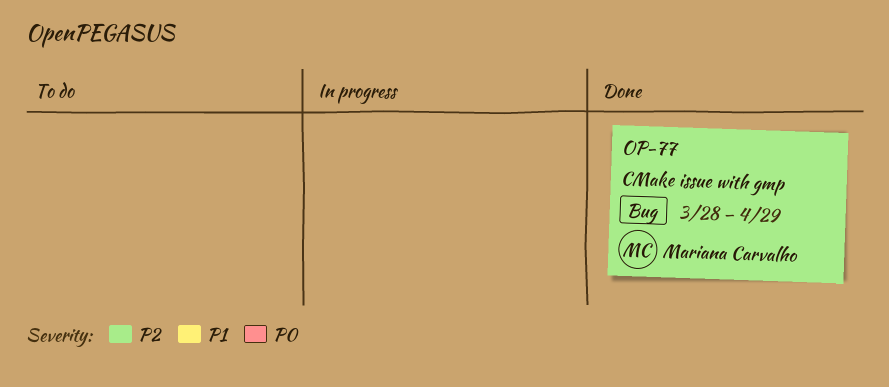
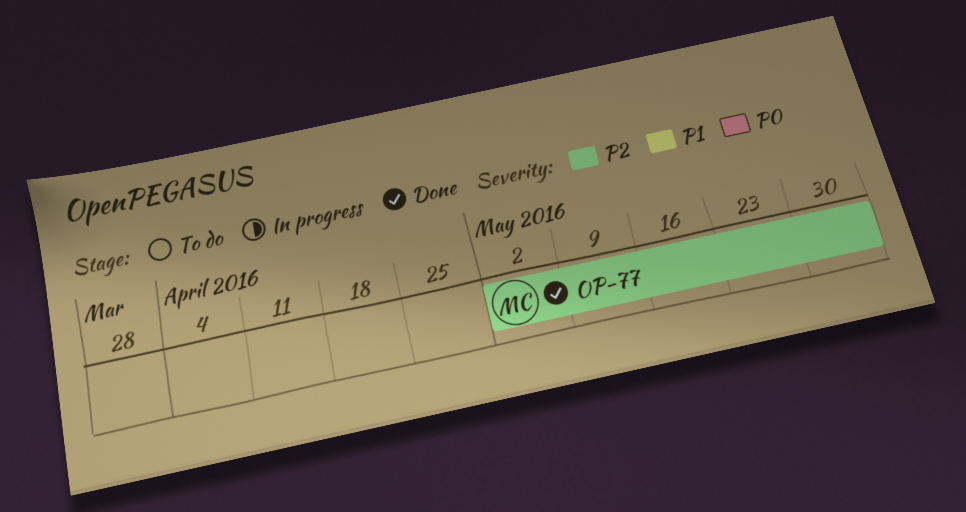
OP-77, start: Mar 28 -> May 2
OP-77, due: Apr 29 -> Jun 3

